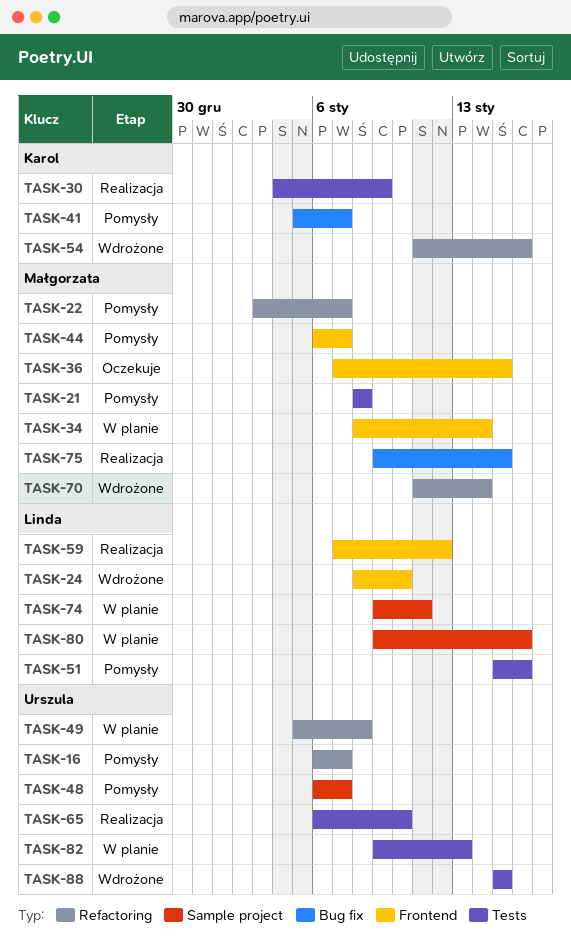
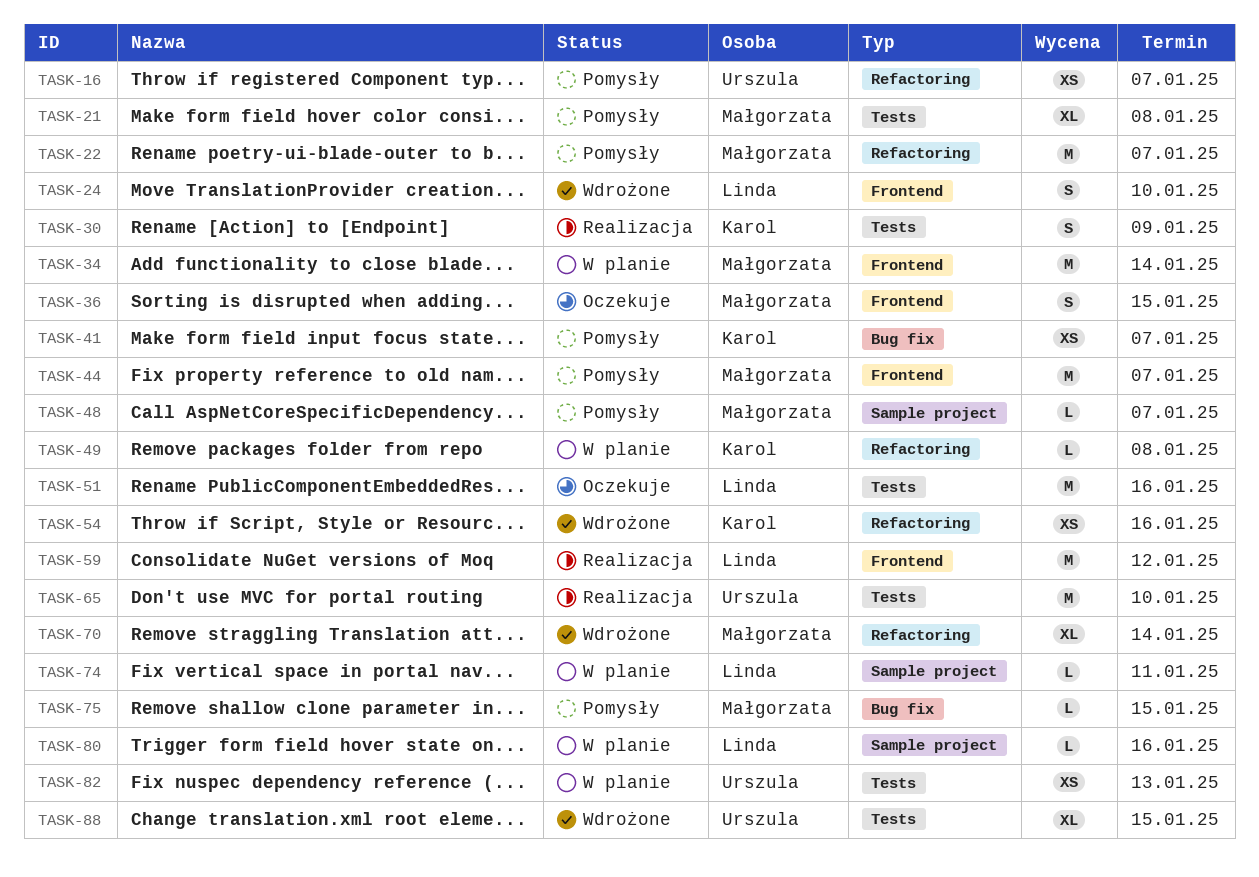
TASK-48, owner: Urszula -> Małgorzata
TASK-49, owner: Urszula -> Karol
TASK-51, status: Pomysły -> Oczekuje
TASK-75, status: Realizacja -> Pomysły

